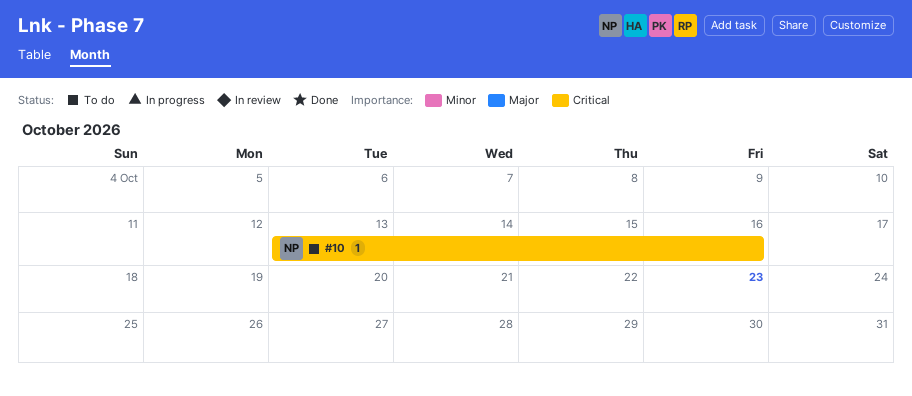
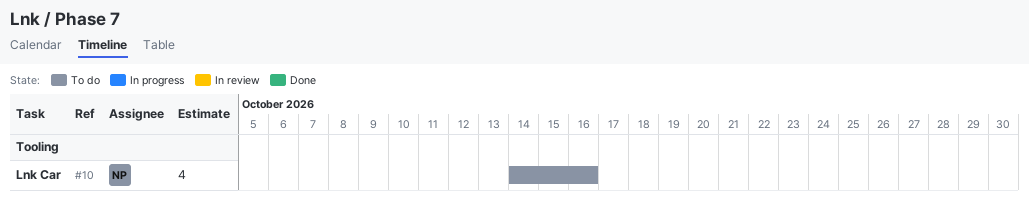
#10, estimate: 1 -> 4
#10, start: Oct 13 -> Oct 14

